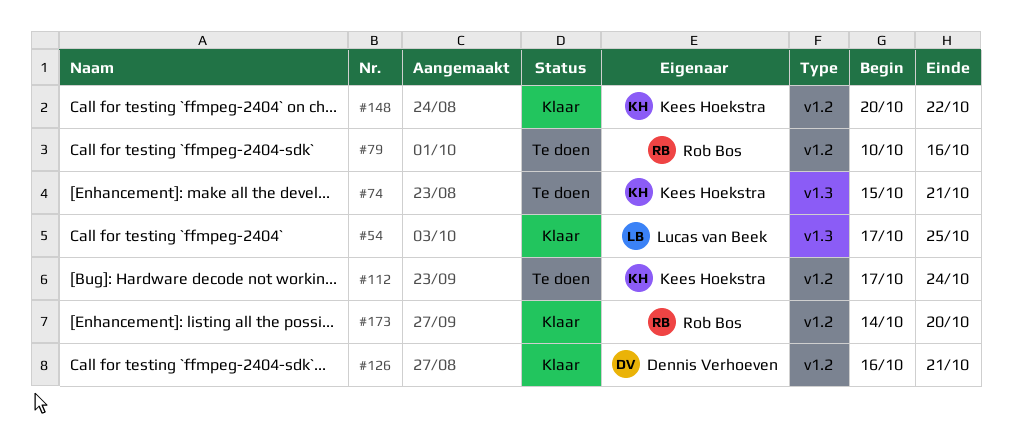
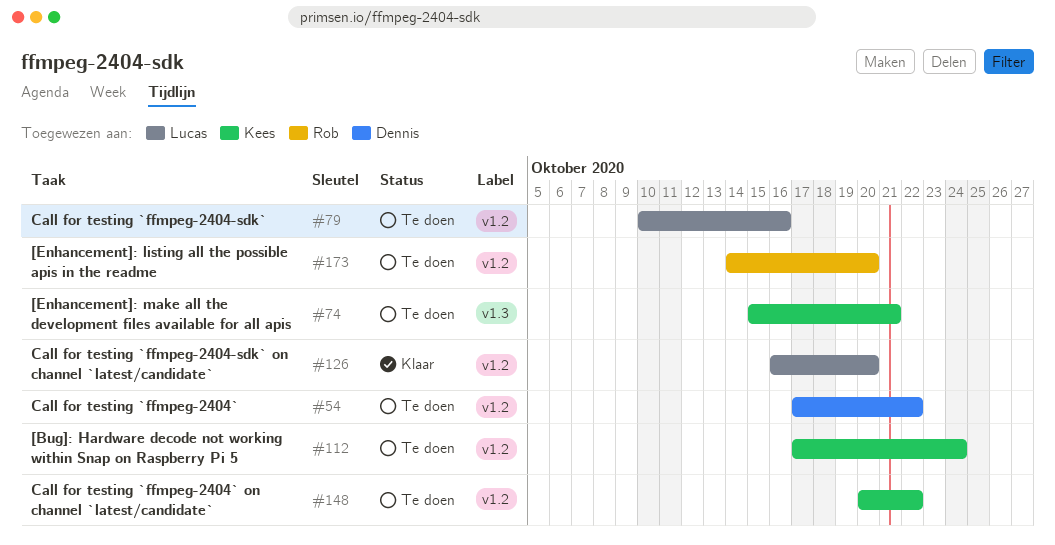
#54, status: Klaar -> Te doen
#54, owner: Lucas van Beek -> Dennis Verhoeven
#54, label: v1.3 -> v1.2
#54, due: Oct 25 -> Oct 22
#79, owner: Rob Bos -> Lucas van Beek
#126, owner: Dennis Verhoeven -> Lucas van Beek
#126, due: Oct 21 -> Oct 20
#148, status: Klaar -> Te doen
#173, status: Klaar -> Te doen

